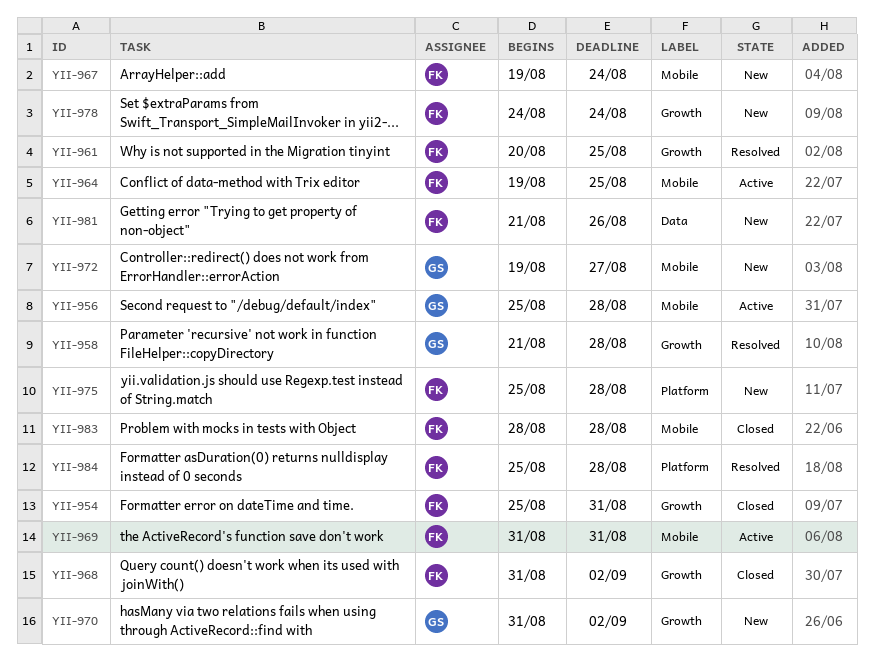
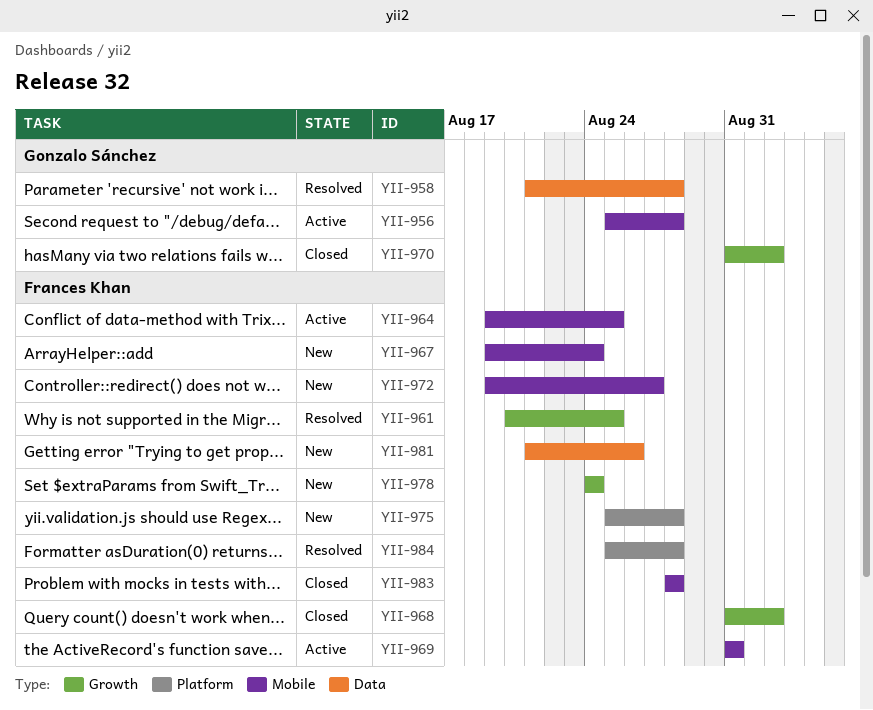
YII-954: present -> none
YII-958, label: Growth -> Data
YII-970, status: New -> Closed
YII-972, owner: Gonzalo Sánchez -> Frances Khan

